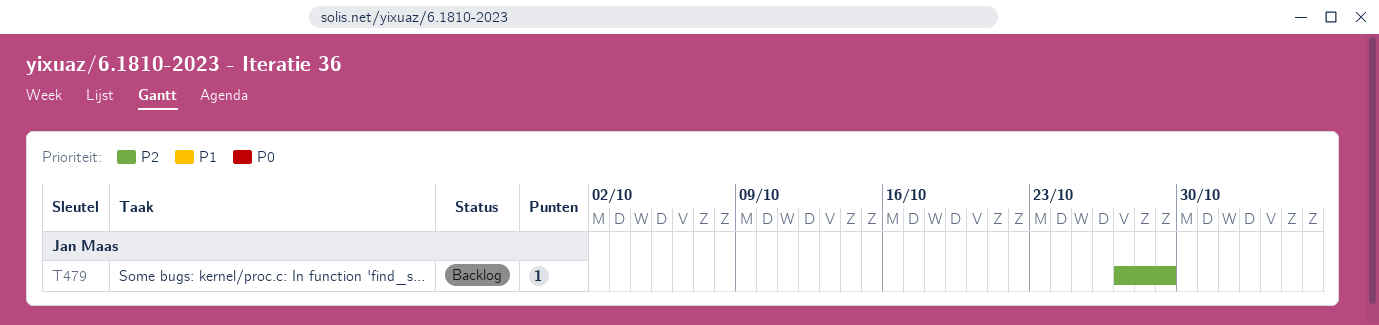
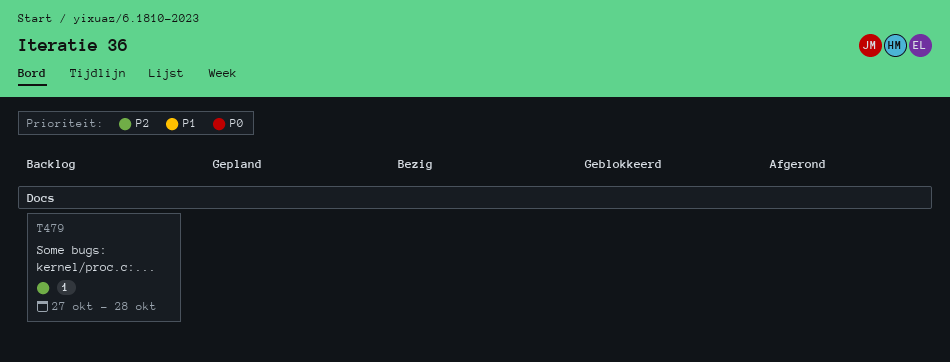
T479, due: Oct 29 -> Oct 28

